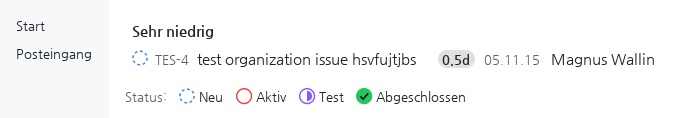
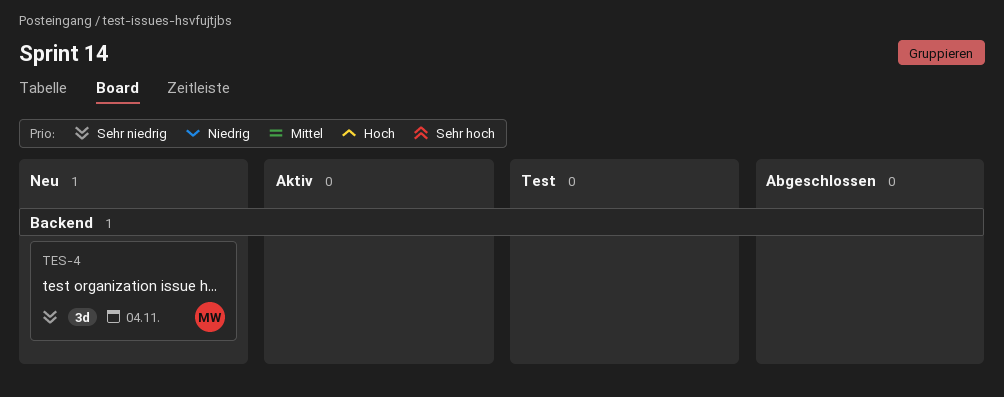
TES-4, estimate: 0.5d -> 3d
TES-4, due: Nov 5 -> Nov 4

